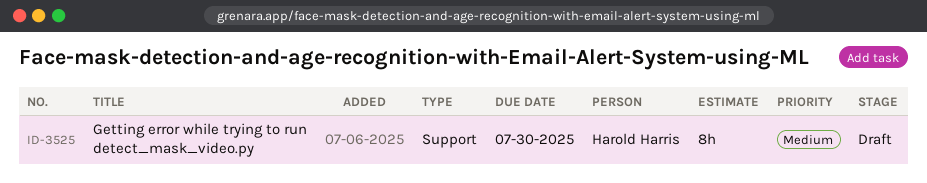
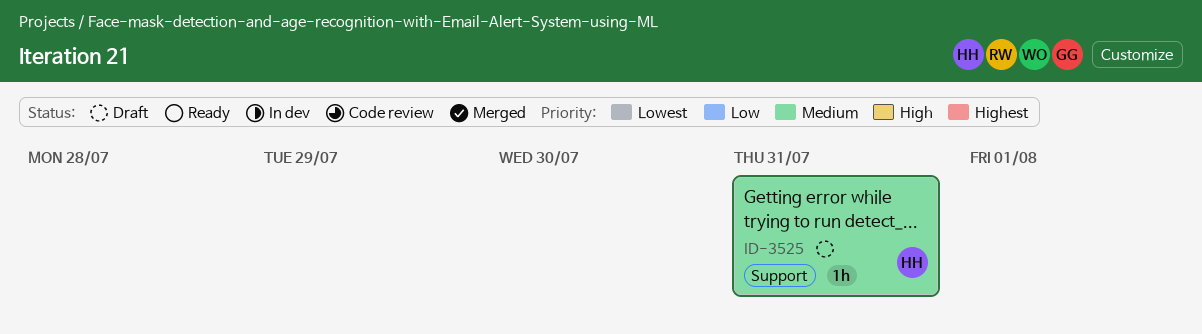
ID-3525, estimate: 8h -> 1h
ID-3525, due: Jul 30 -> Jul 31

